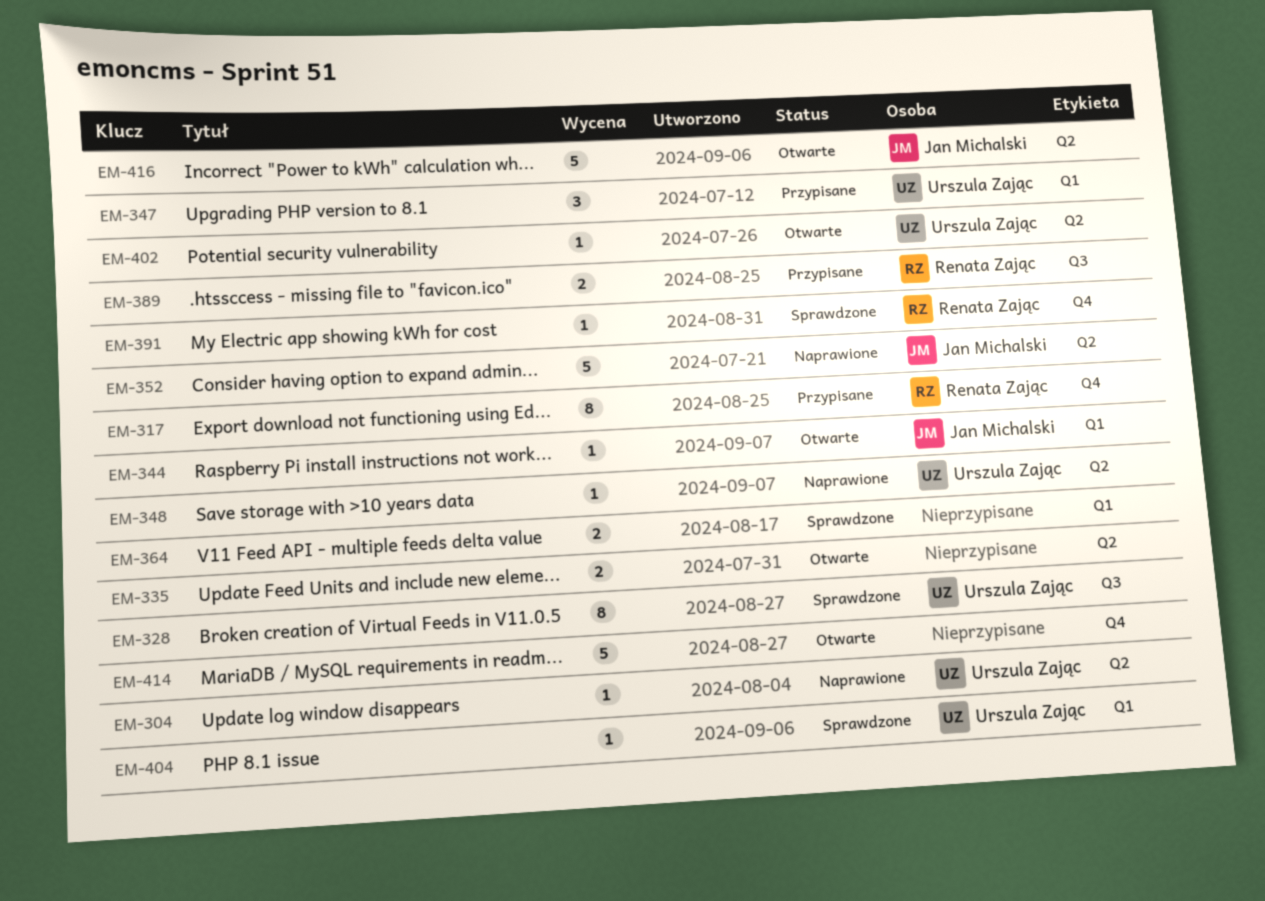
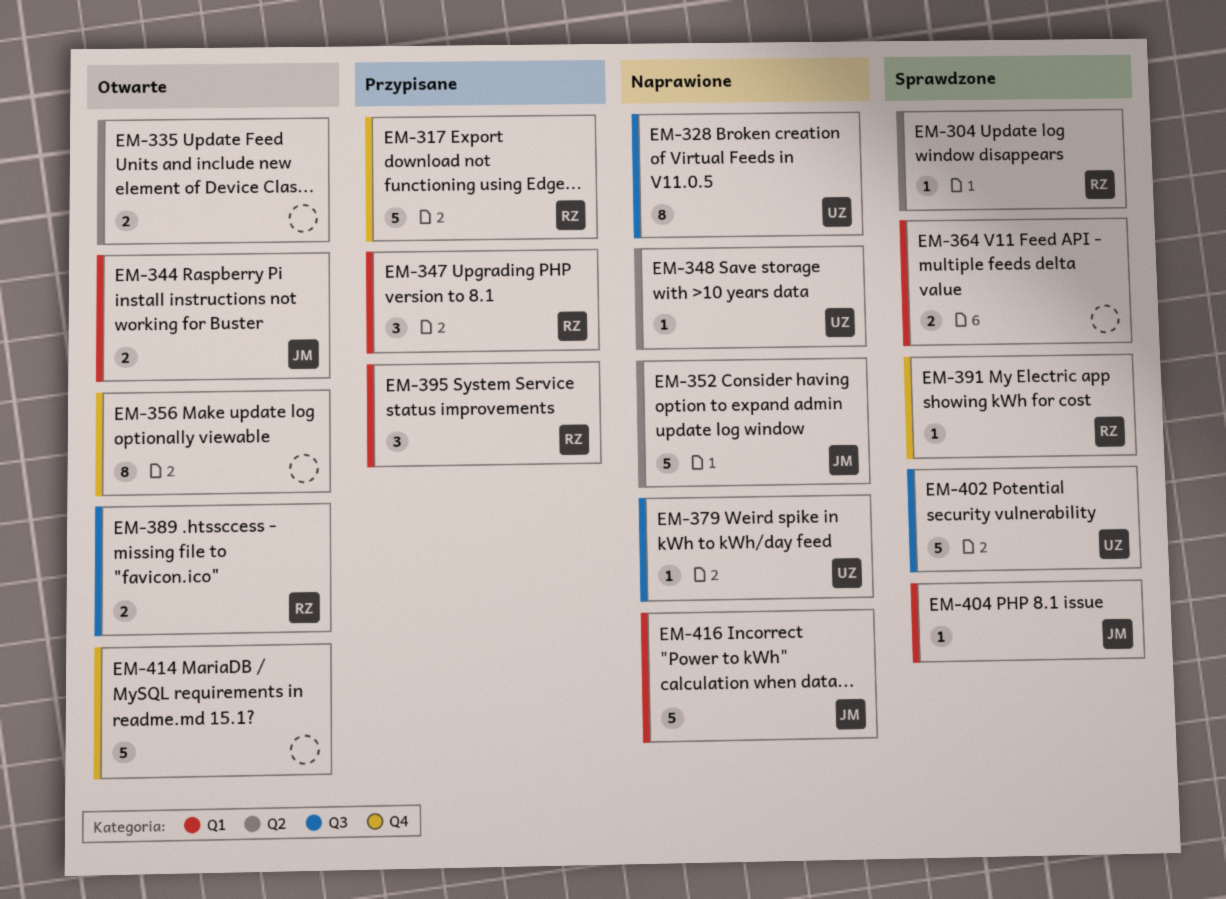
EM-304, status: Naprawione -> Sprawdzone
EM-304, owner: Urszula Zając -> Renata Zając
EM-317, estimate: 8 -> 5
EM-328, status: Sprawdzone -> Naprawione
EM-344, estimate: 1 -> 2
EM-347, owner: Urszula Zając -> Renata Zając
EM-356: none -> present
EM-379: none -> present
EM-389, status: Przypisane -> Otwarte
EM-395: none -> present
EM-402, status: Otwarte -> Sprawdzone
EM-402, label: Q2 -> Q3
EM-402, estimate: 1 -> 5
EM-404, owner: Urszula Zając -> Jan Michalski
EM-416, status: Otwarte -> Naprawione
EM-416, label: Q2 -> Q1

